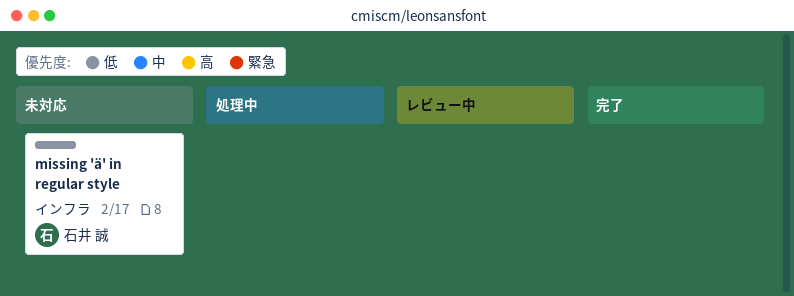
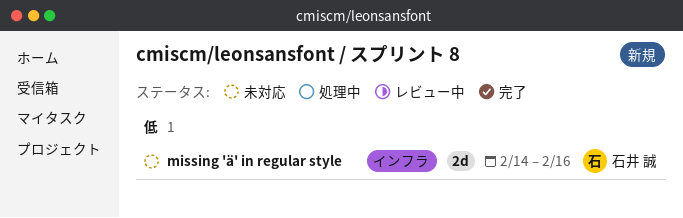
missing 'ä' in regular style, due: Feb 17 -> Feb 16

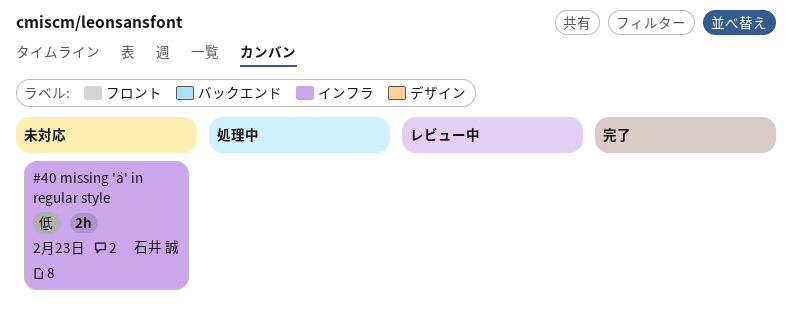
missing 'ä' in regular style, estimate: 2d -> 2h
missing 'ä' in regular style, due: Feb 16 -> Feb 23

